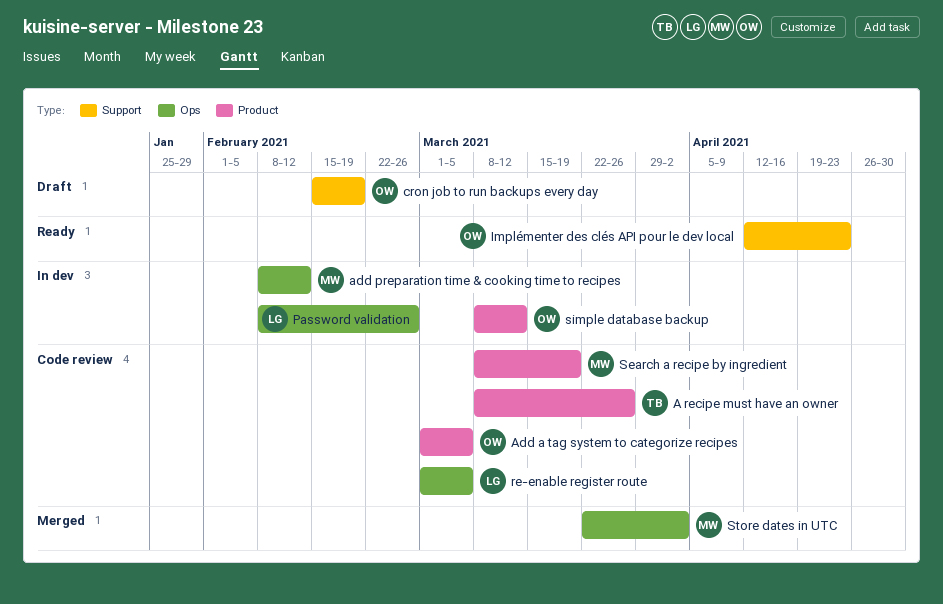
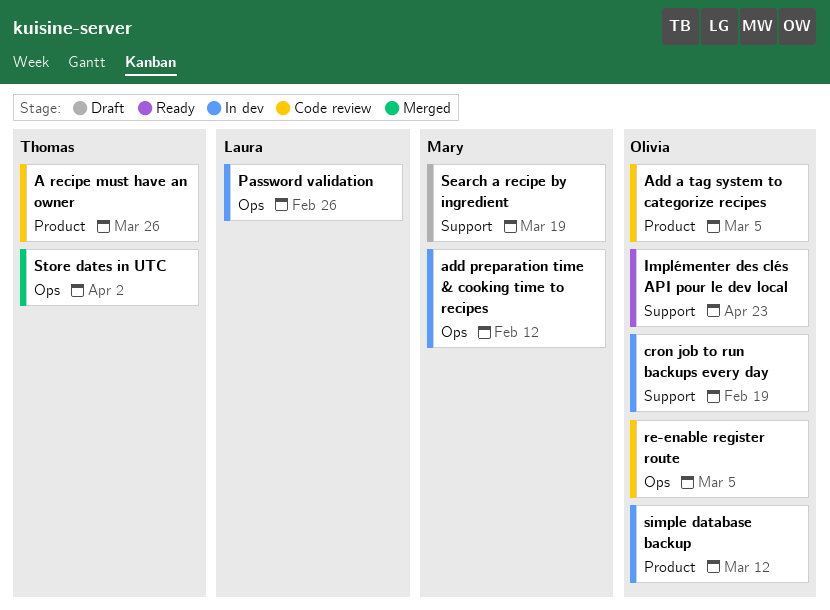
cron job to run backups every day, status: Draft -> In dev
re-enable register route, owner: Laura -> Olivia
Search a recipe by ingredient, status: Code review -> Draft
Search a recipe by ingredient, label: Product -> Support
Store dates in UTC, owner: Mary -> Thomas

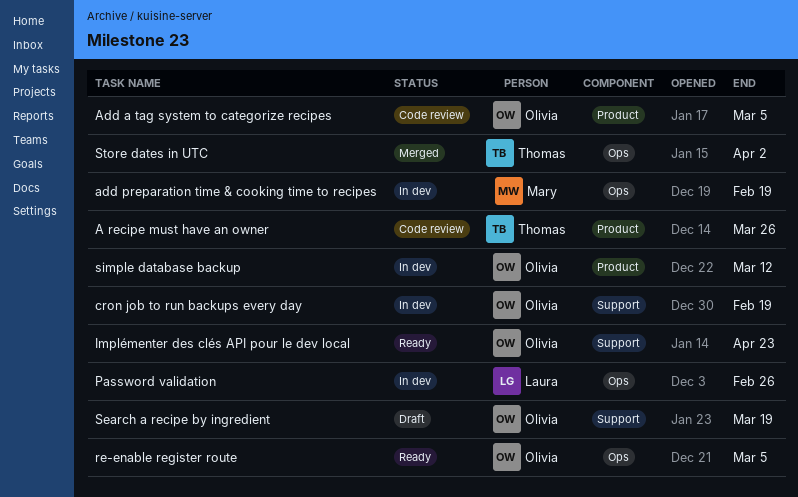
add preparation time & cooking time to recipes, due: Feb 12 -> Feb 19
re-enable register route, status: Code review -> Ready
Search a recipe by ingredient, owner: Mary -> Olivia

